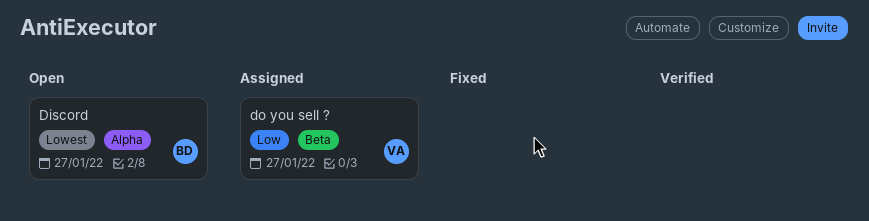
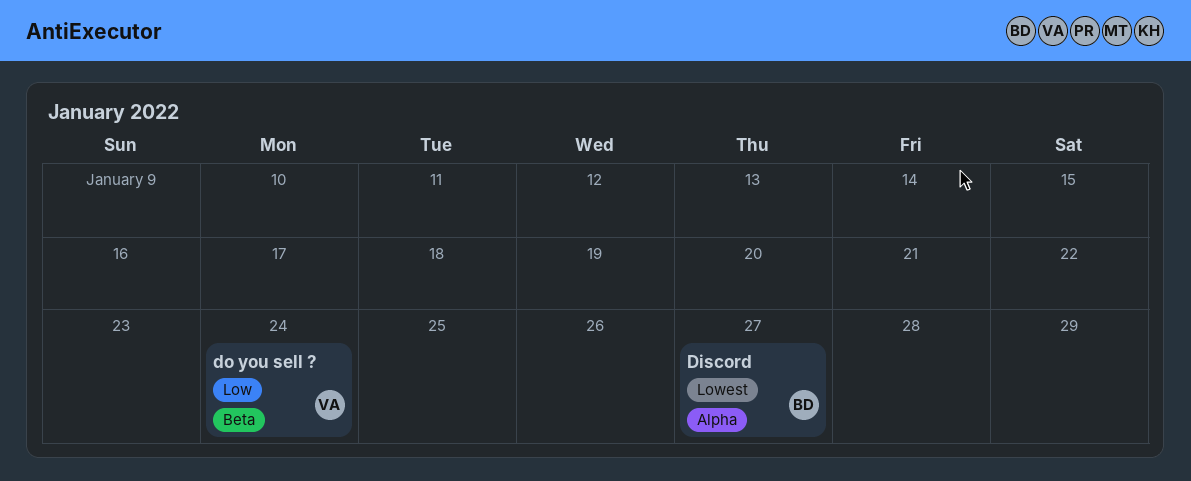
do you sell ?, due: Jan 27 -> Jan 24

